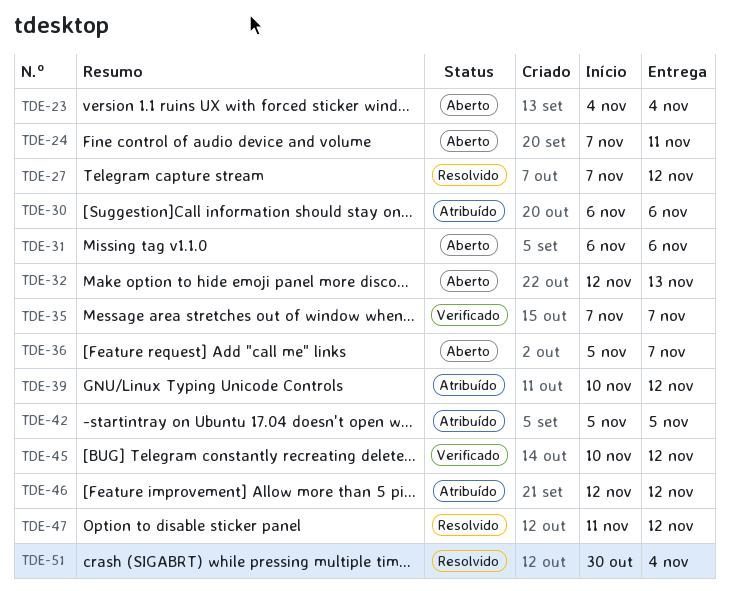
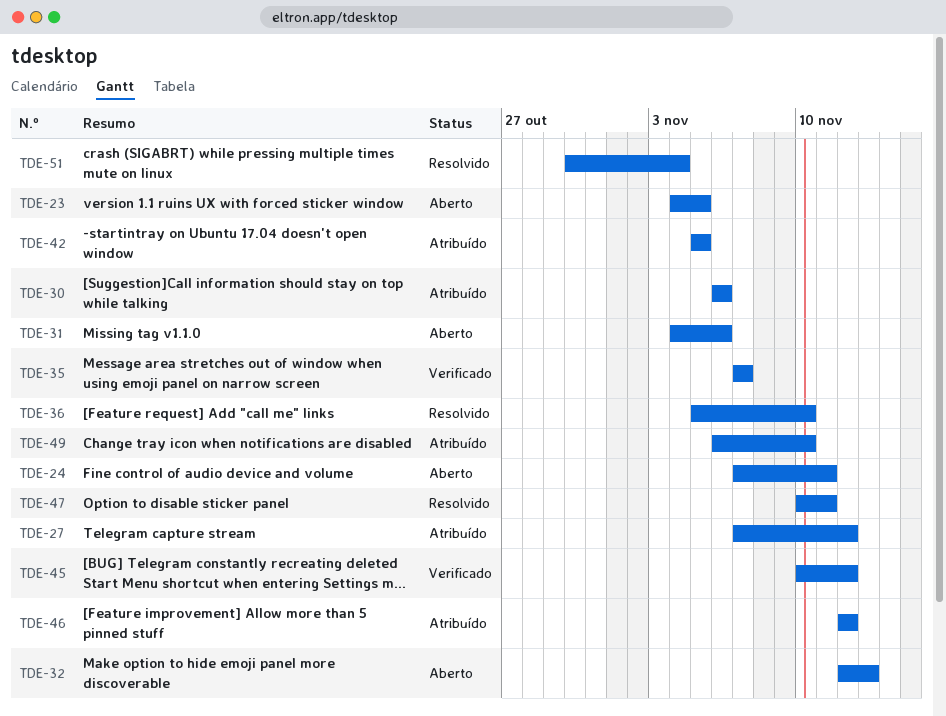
TDE-23, due: Nov 4 -> Nov 5
TDE-27, status: Resolvido -> Atribuído
TDE-31, start: Nov 6 -> Nov 4
TDE-36, status: Aberto -> Resolvido
TDE-36, due: Nov 7 -> Nov 10
TDE-39: present -> none
TDE-47, start: Nov 11 -> Nov 10
TDE-47, due: Nov 12 -> Nov 11
TDE-49: none -> present

